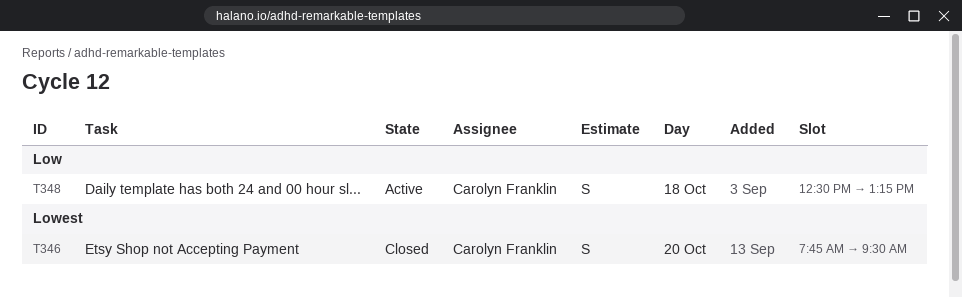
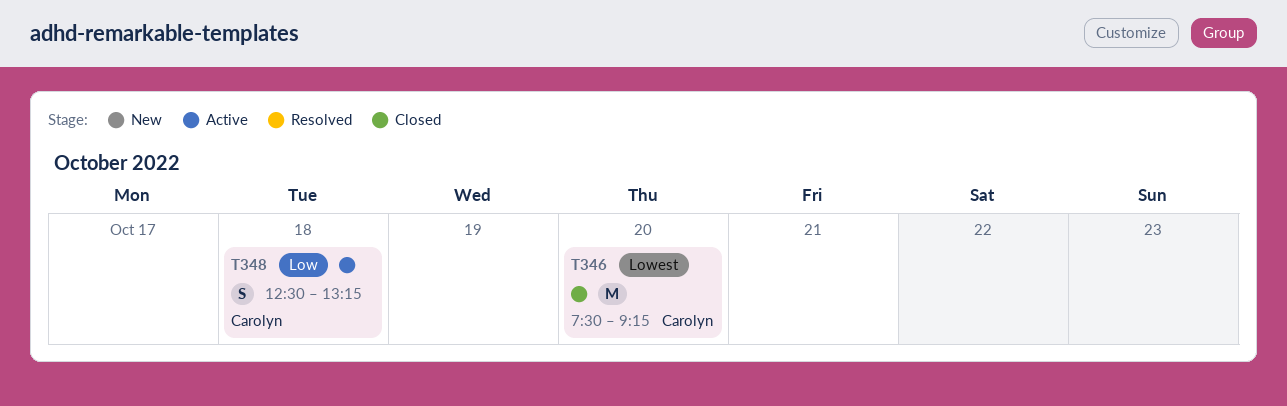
T346, estimate: S -> M
T346, begins: 07:45 -> 07:30
T346, ends: 09:30 -> 09:15

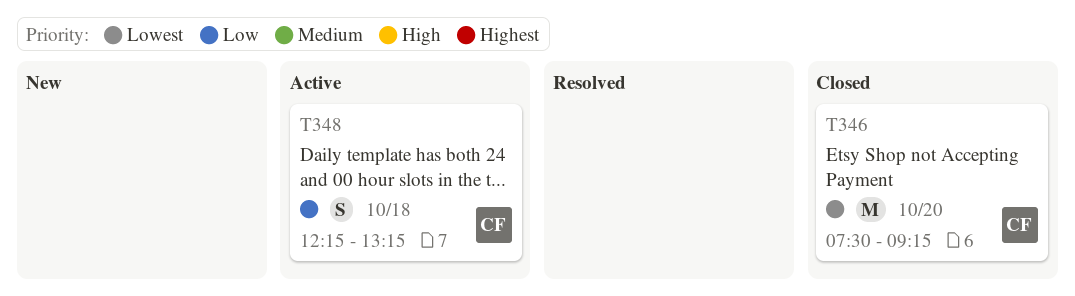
T348, begins: 12:30 -> 12:15

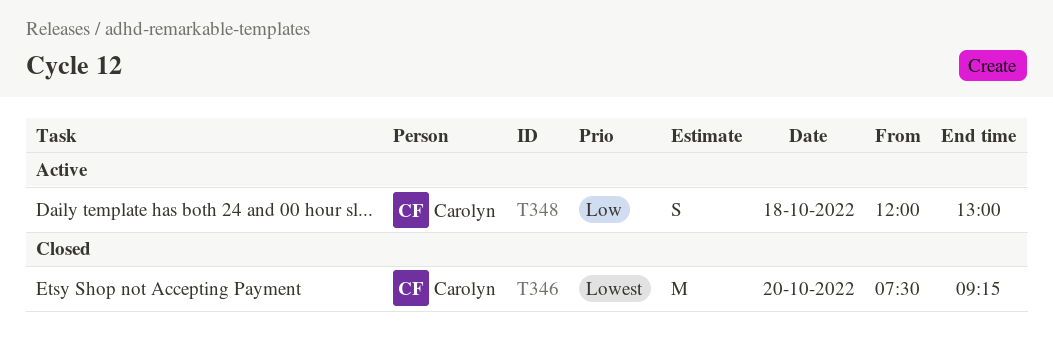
T348, begins: 12:15 -> 12:00
T348, ends: 13:15 -> 13:00

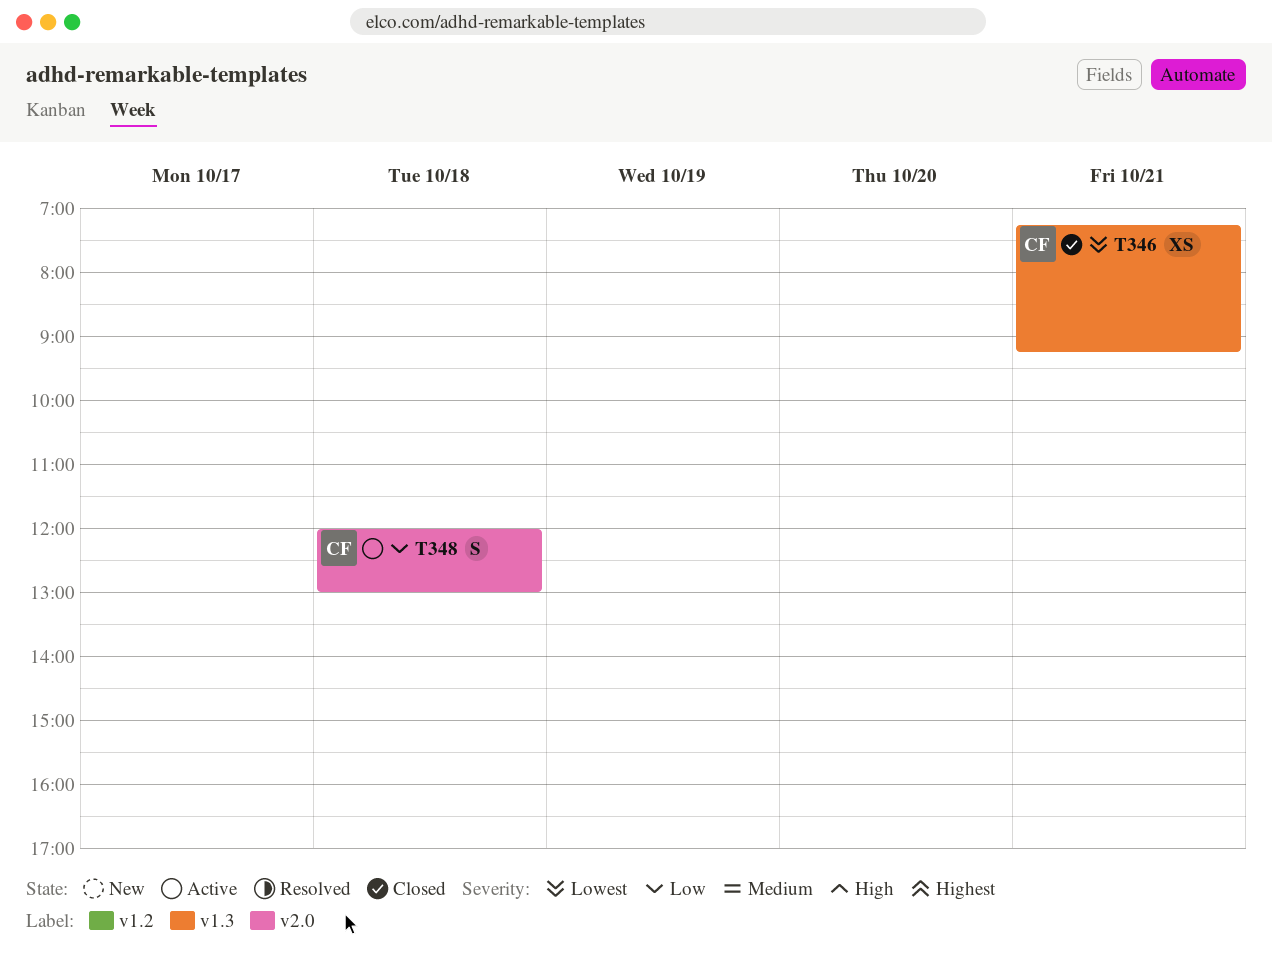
T346, estimate: M -> XS
T346, day: Oct 20 -> Oct 21
T346, begins: 07:30 -> 07:15

